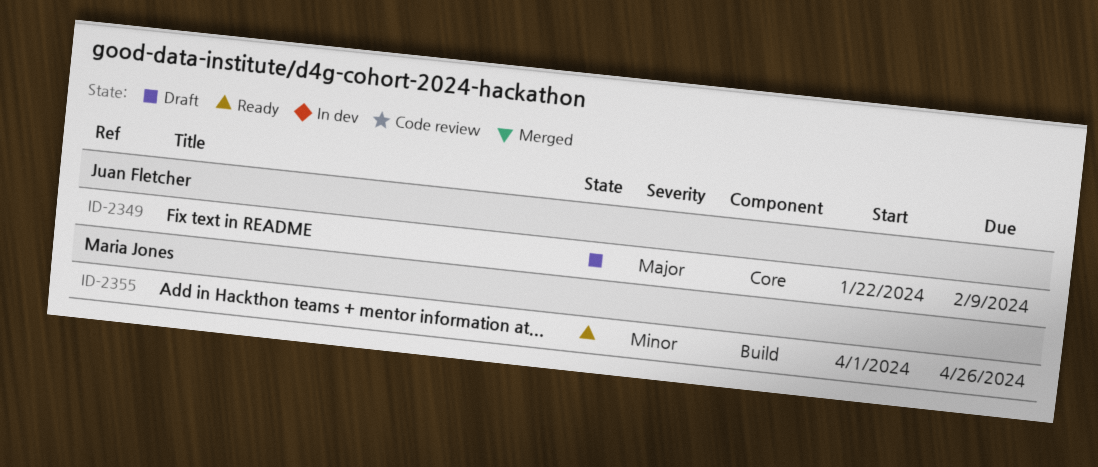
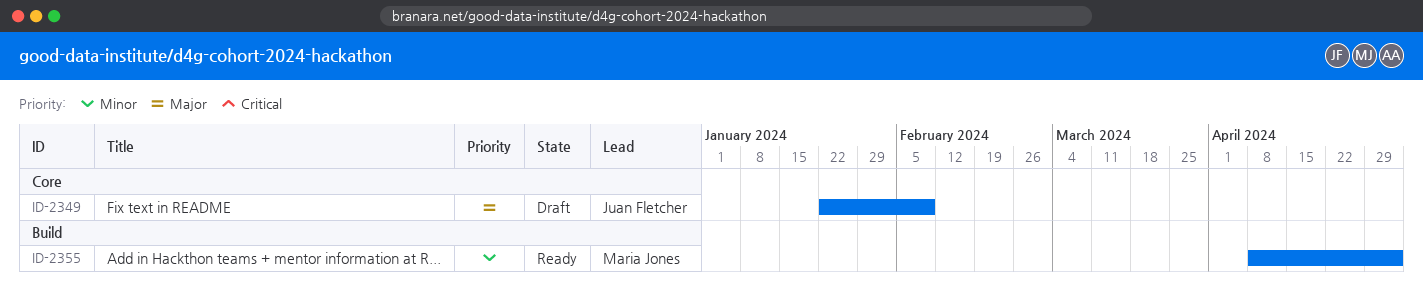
ID-2355, start: Apr 1 -> Apr 8
ID-2355, due: Apr 26 -> May 3

